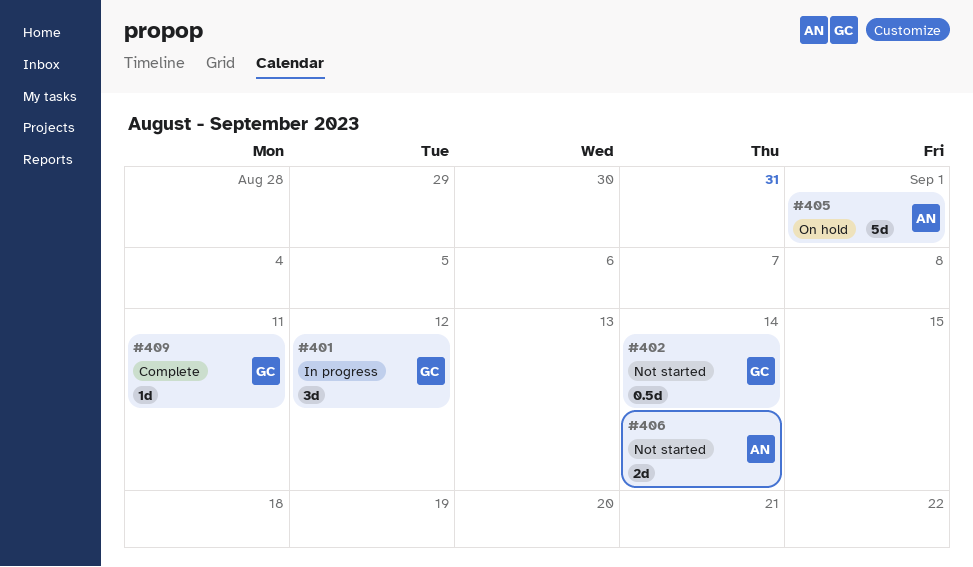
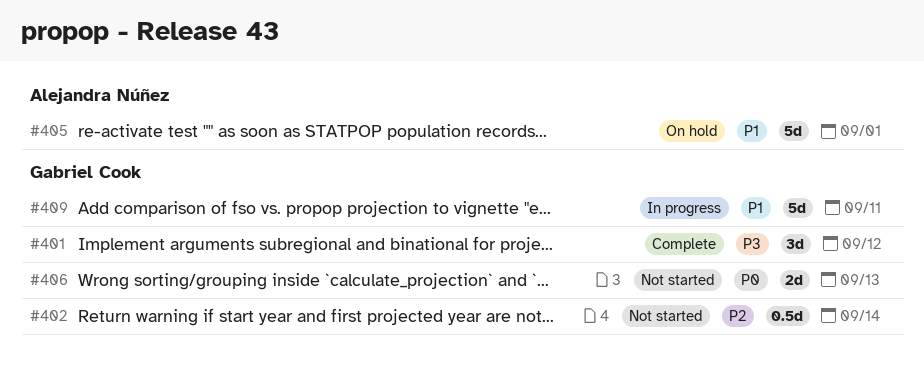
#401, status: In progress -> Complete
#406, owner: Alejandra Núñez -> Gabriel Cook
#406, due: Sep 14 -> Sep 13
#409, status: Complete -> In progress
#409, estimate: 1d -> 5d

